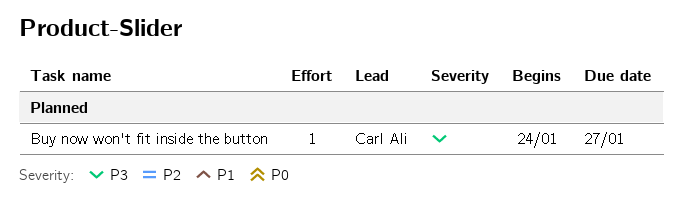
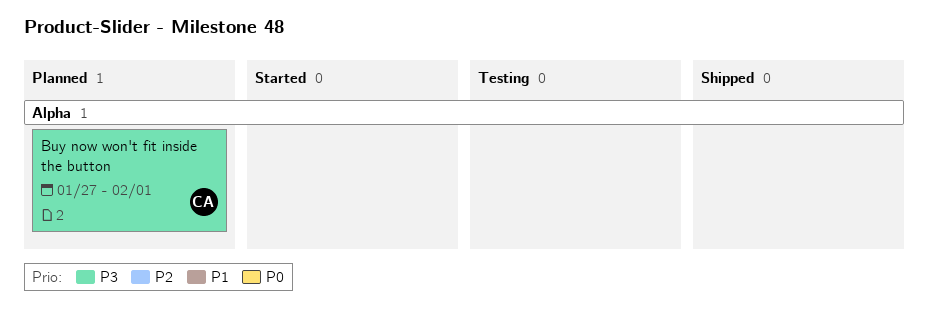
Buy now won't fit inside the button, start: Jan 24 -> Jan 27
Buy now won't fit inside the button, due: Jan 27 -> Feb 1

